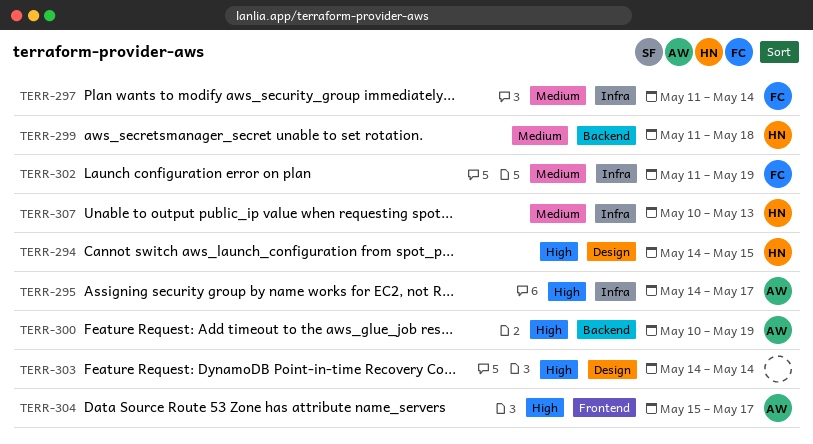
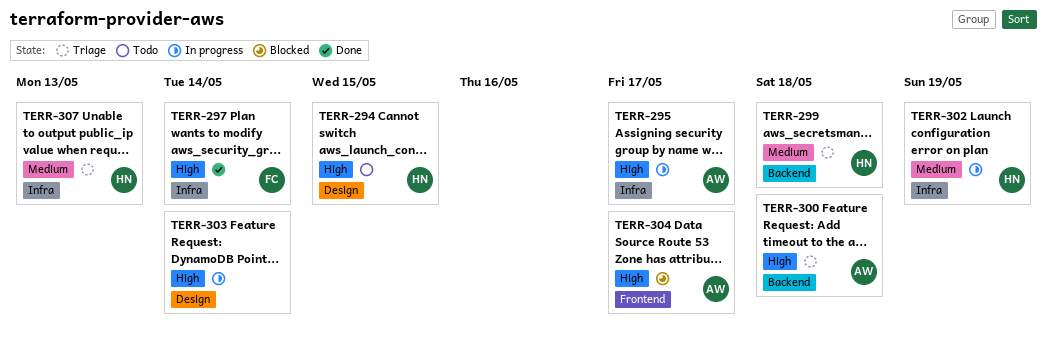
TERR-297, priority: Medium -> High
TERR-300, due: May 19 -> May 18
TERR-302, owner: FC -> HN

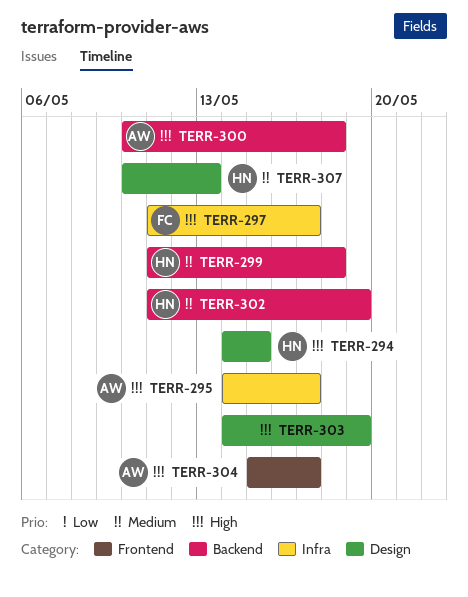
TERR-297, due: May 14 -> May 17
TERR-302, label: Infra -> Backend
TERR-303, due: May 14 -> May 19
TERR-307, label: Infra -> Design

